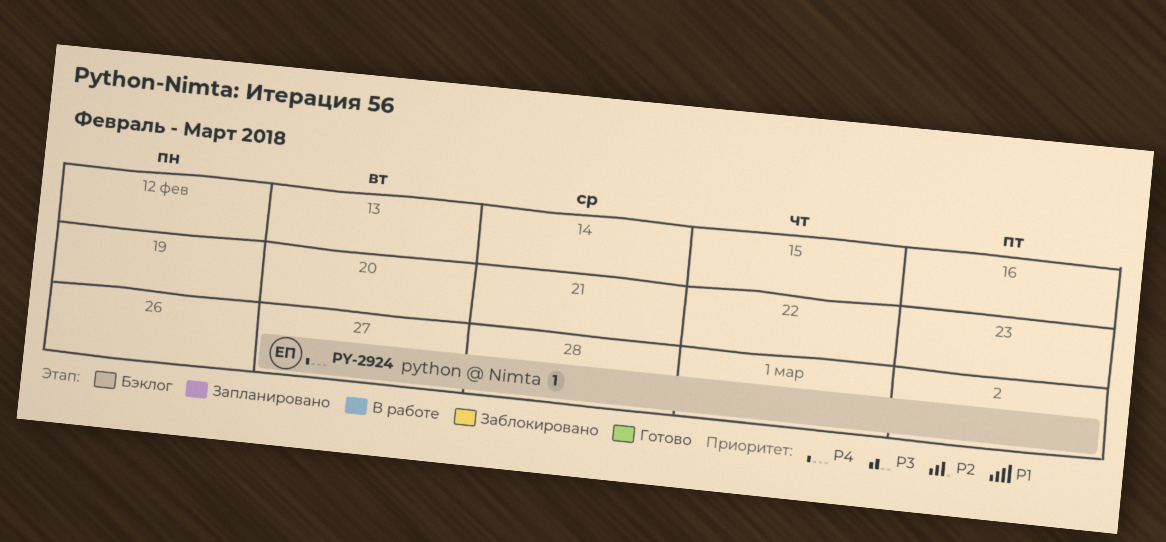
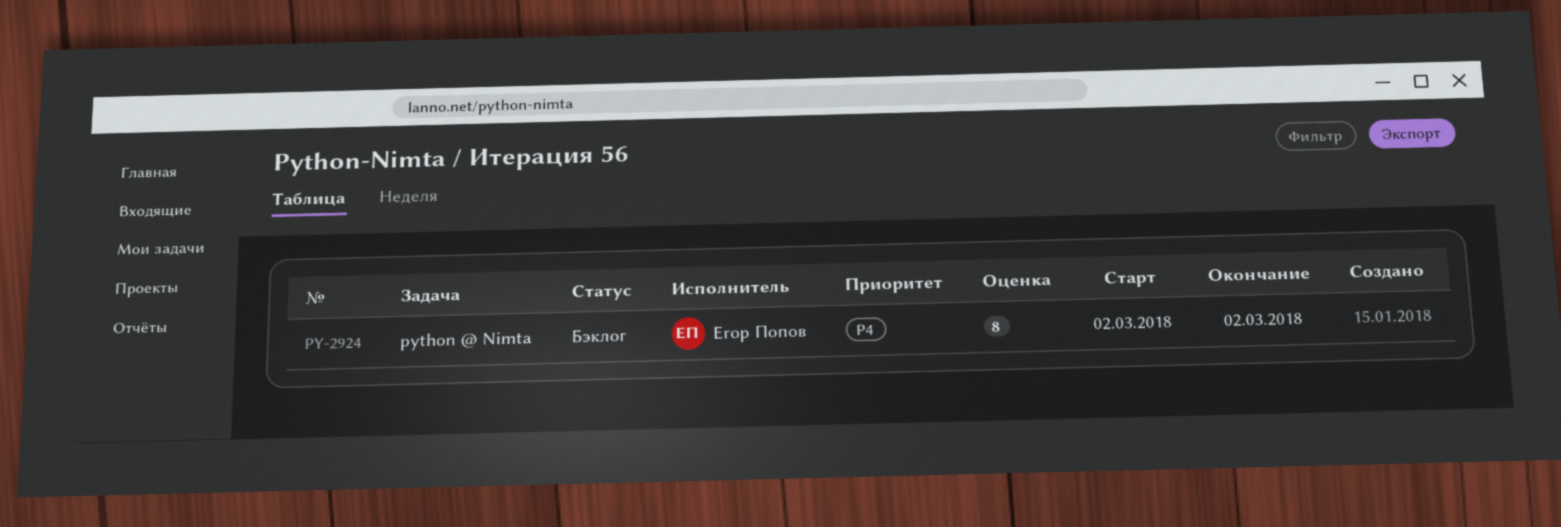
PY-2924, estimate: 1 -> 8
PY-2924, start: Feb 27 -> Mar 2

